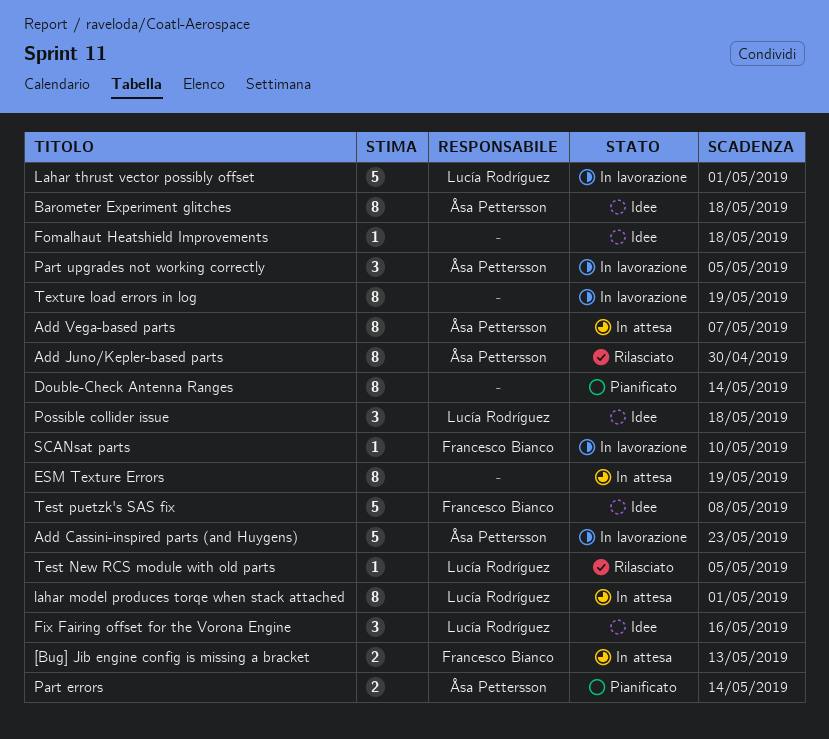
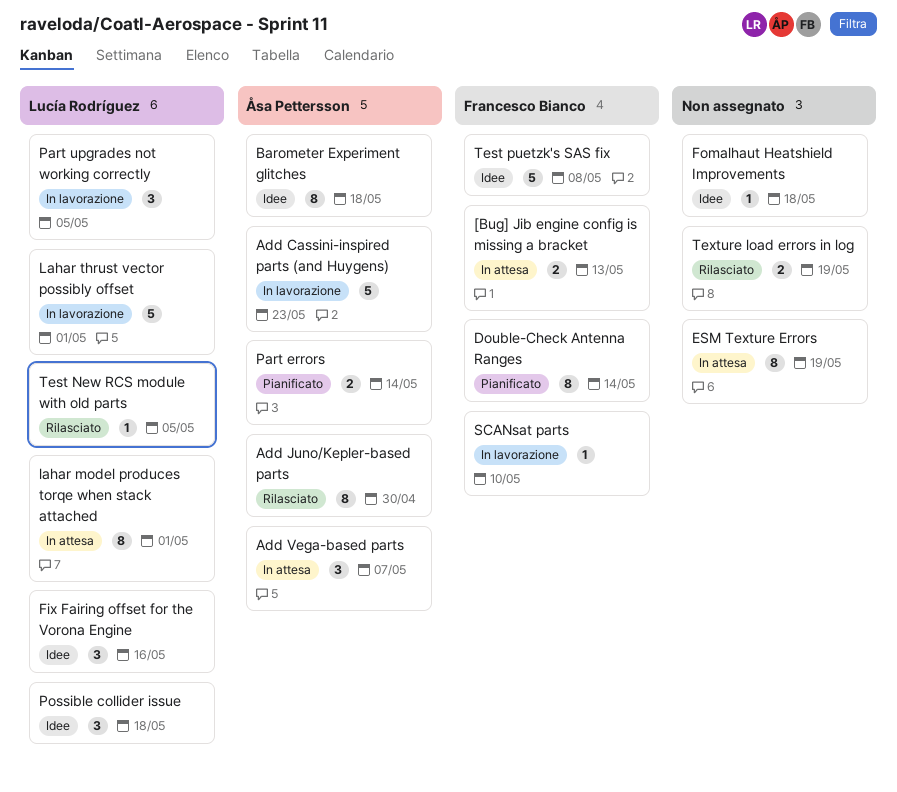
Add Vega-based parts, estimate: 8 -> 3
Double-Check Antenna Ranges, owner: none -> Francesco Bianco
Part upgrades not working correctly, owner: Åsa Pettersson -> Lucía Rodríguez
Texture load errors in log, status: In lavorazione -> Rilasciato
Texture load errors in log, estimate: 8 -> 2

